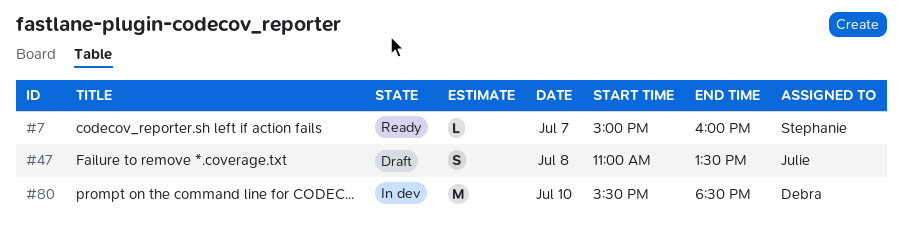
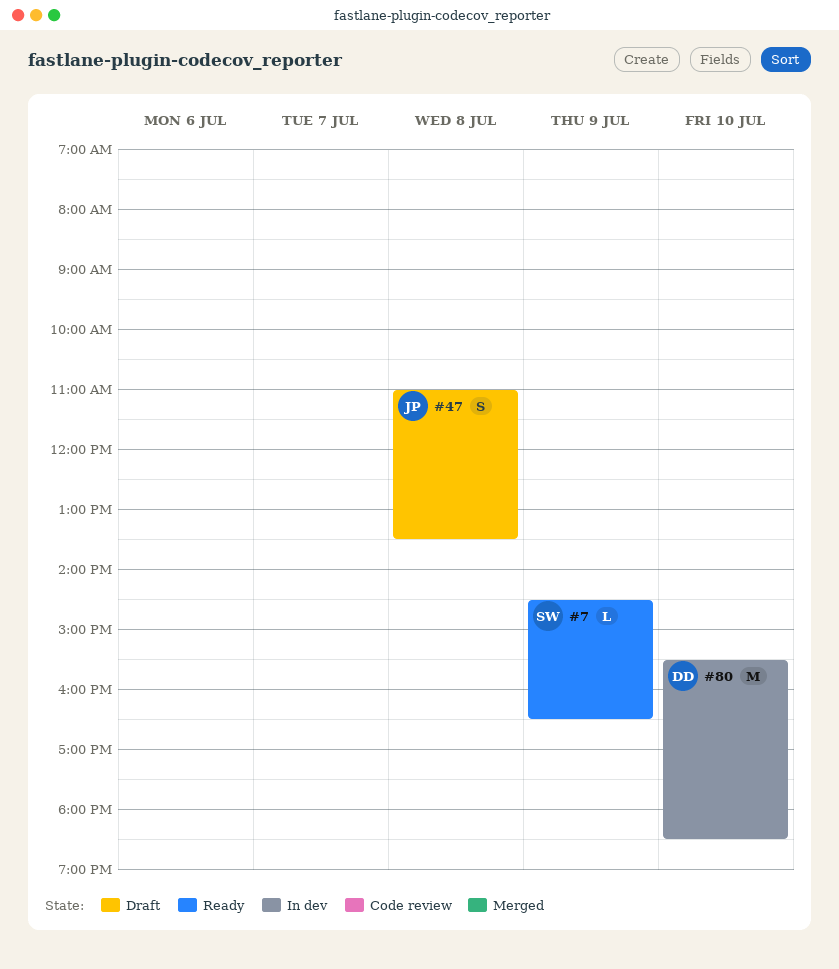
#7, day: Jul 7 -> Jul 9
#7, begins: 15:00 -> 14:30
#7, ends: 16:00 -> 16:30

